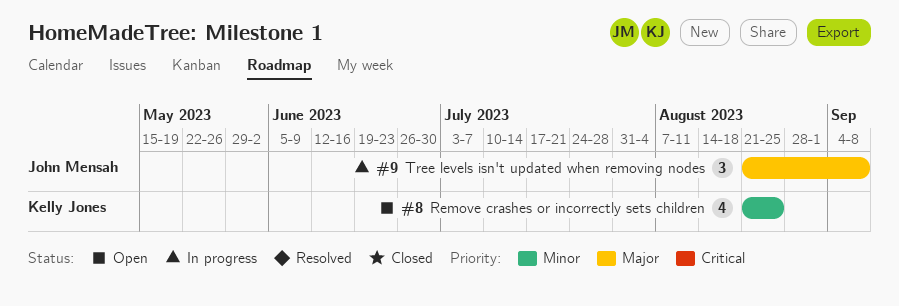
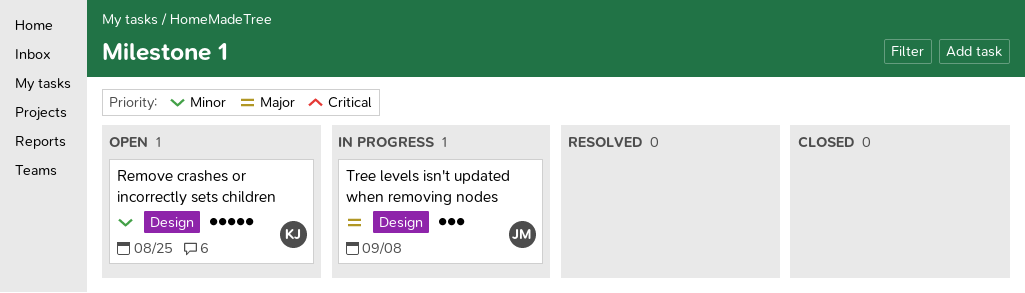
Remove crashes or incorrectly sets children, estimate: 4 -> 5

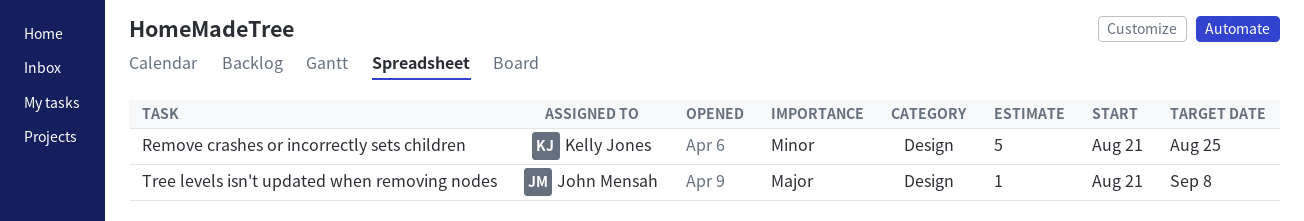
Tree levels isn't updated when removing nodes, estimate: 3 -> 1

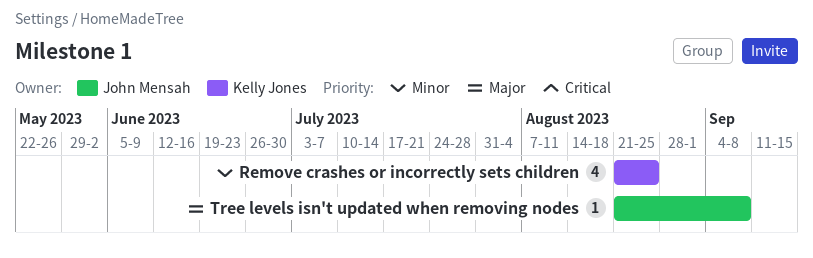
Remove crashes or incorrectly sets children, estimate: 5 -> 4

